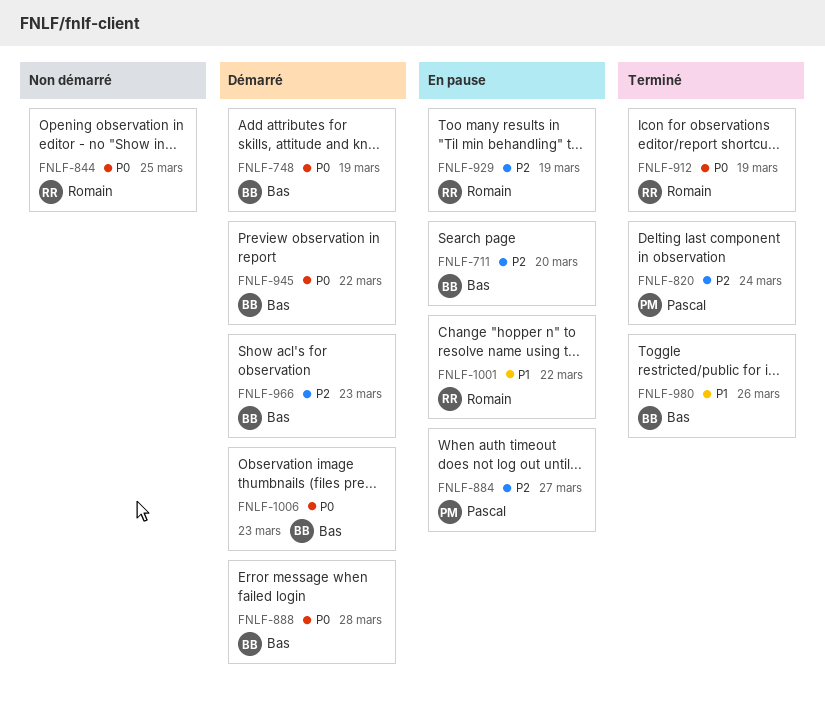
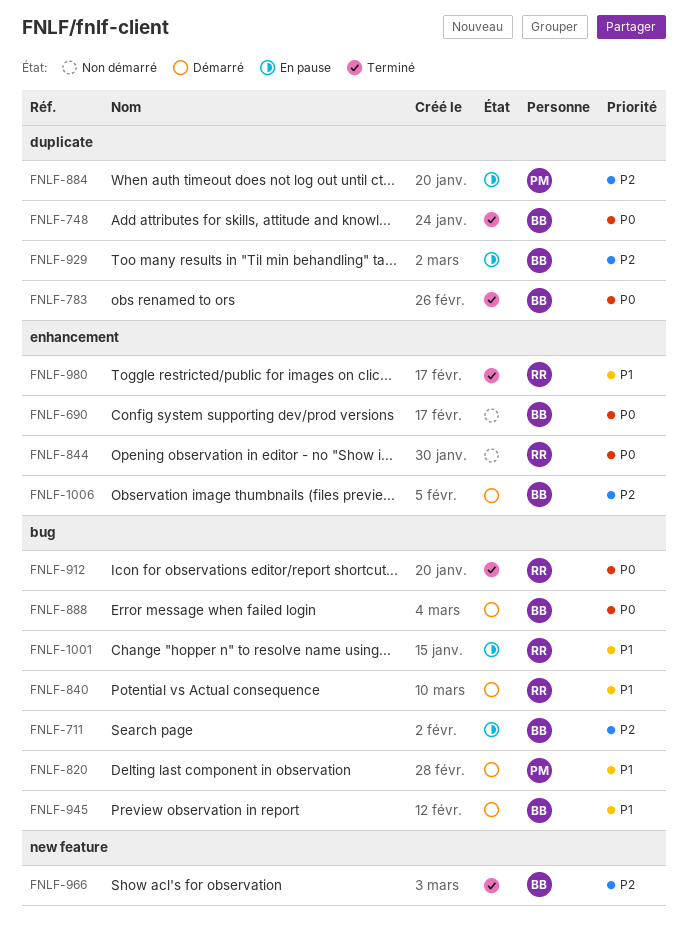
FNLF-690: none -> present
FNLF-748, status: Démarré -> Terminé
FNLF-783: none -> present
FNLF-820, status: Terminé -> Démarré
FNLF-820, priority: P2 -> P1
FNLF-840: none -> present
FNLF-929, owner: Romain -> Bas
FNLF-945, priority: P0 -> P1
FNLF-966, status: Démarré -> Terminé
FNLF-980, owner: Bas -> Romain
FNLF-1006, priority: P0 -> P2

